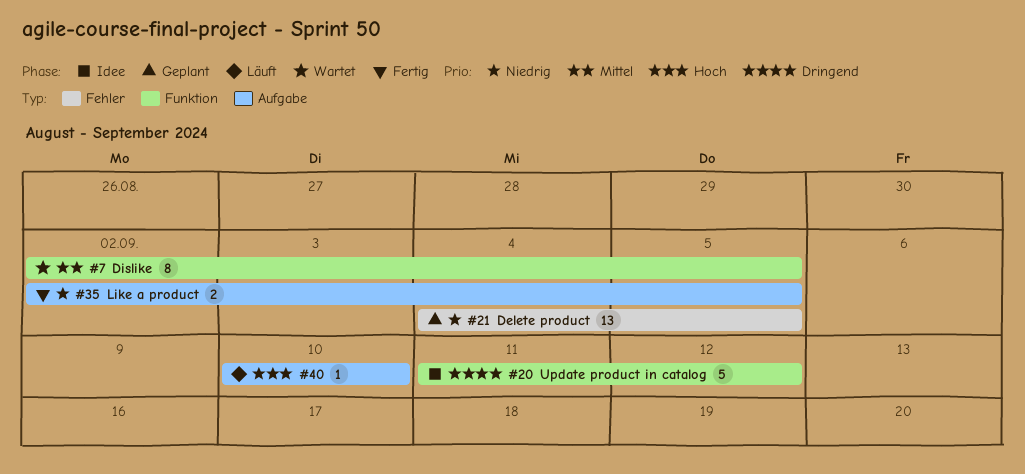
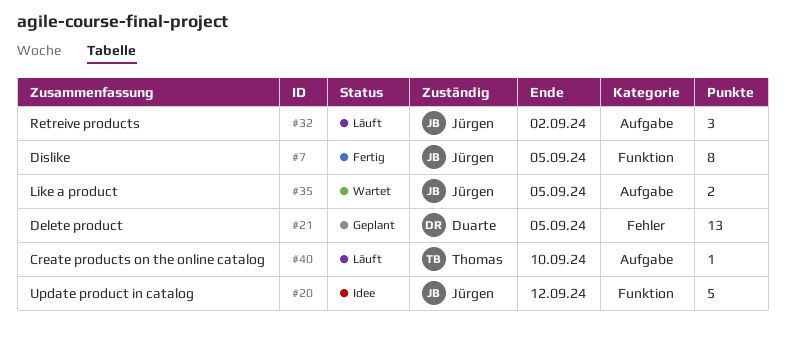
#7, status: Wartet -> Fertig
#32: none -> present
#35, status: Fertig -> Wartet

